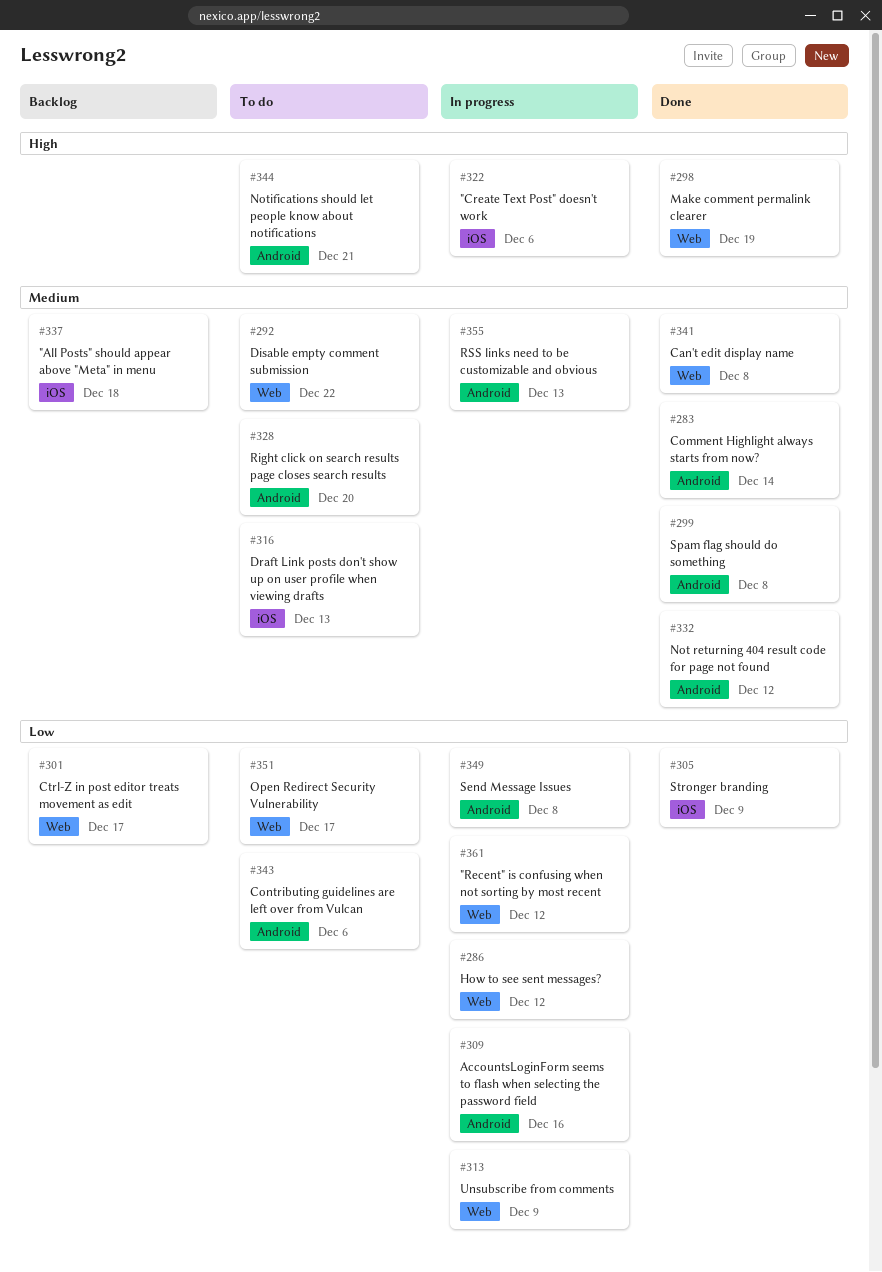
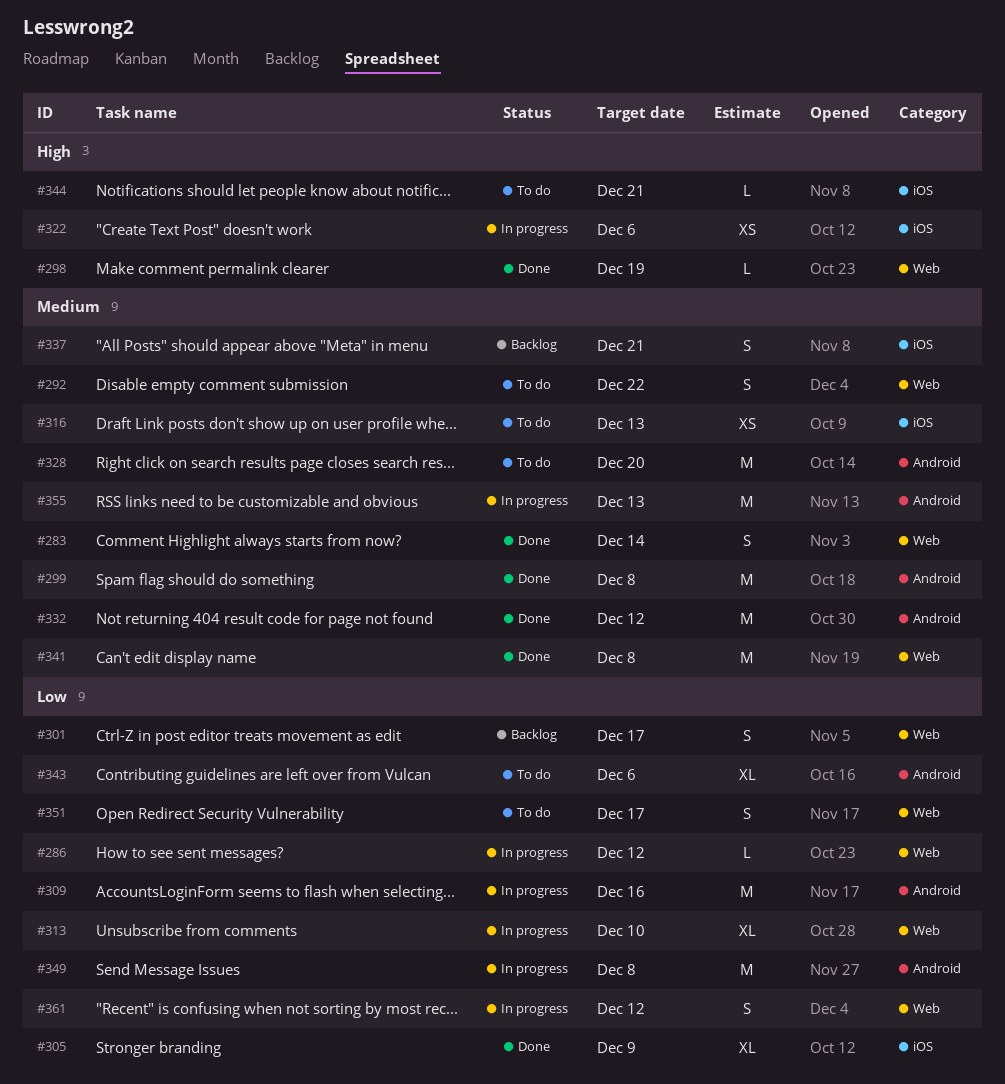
#283, label: Android -> Web
#313, due: Dec 9 -> Dec 10
#337, due: Dec 18 -> Dec 21
#344, label: Android -> iOS

